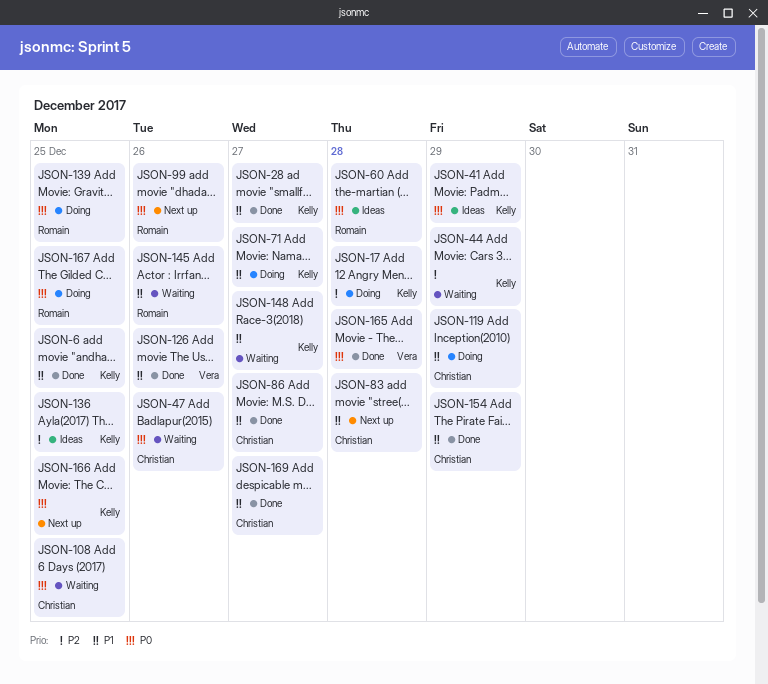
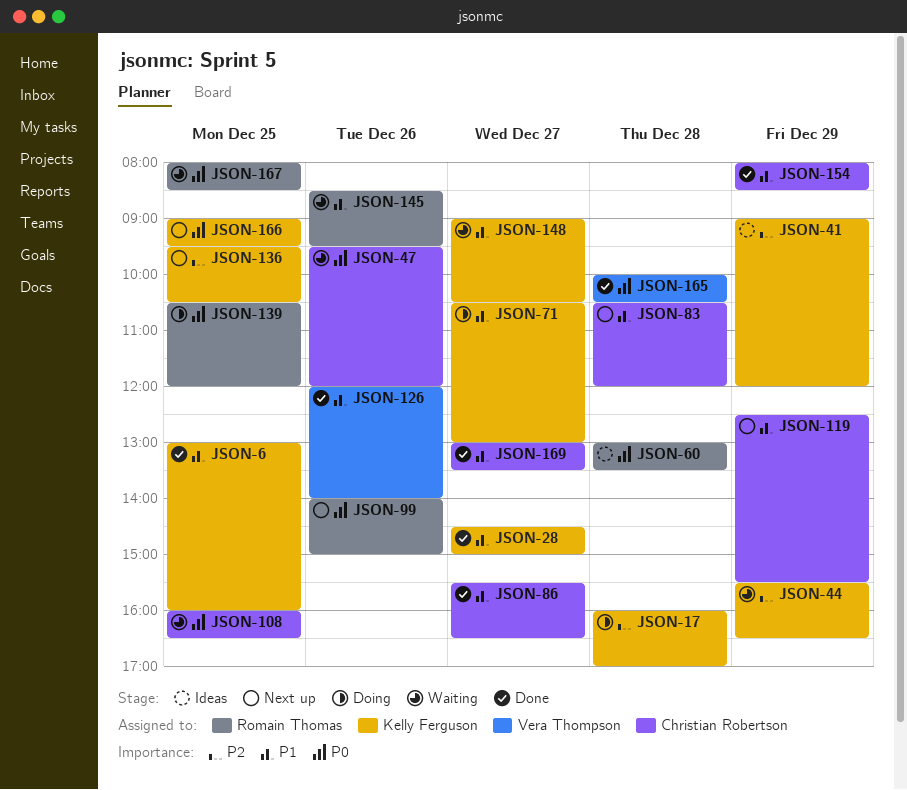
JSON-41, priority: P0 -> P2
JSON-119, status: Doing -> Next up
JSON-136, status: Ideas -> Next up
JSON-167, status: Doing -> Waiting

